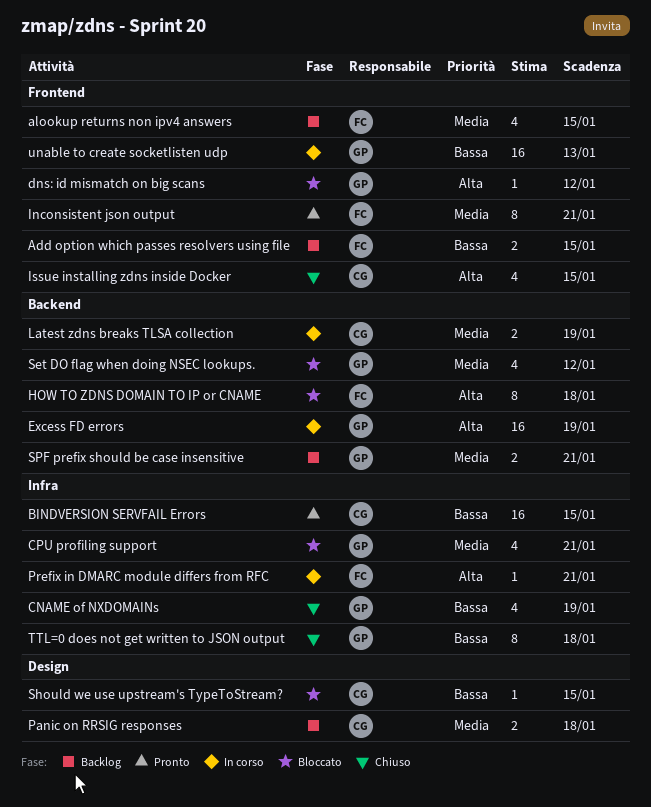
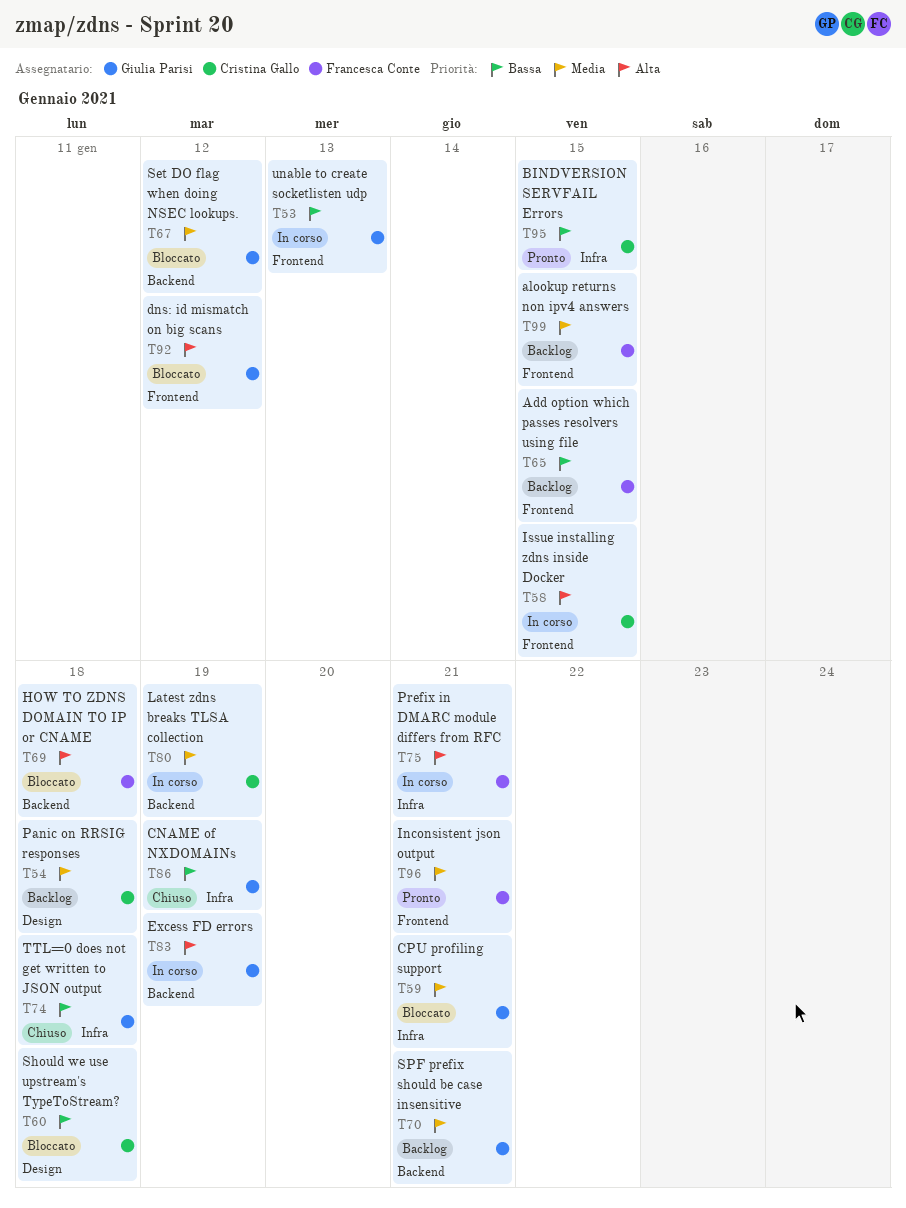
Issue installing zdns inside Docker, status: Chiuso -> In corso
Should we use upstream's TypeToStream?, due: Jan 15 -> Jan 18

